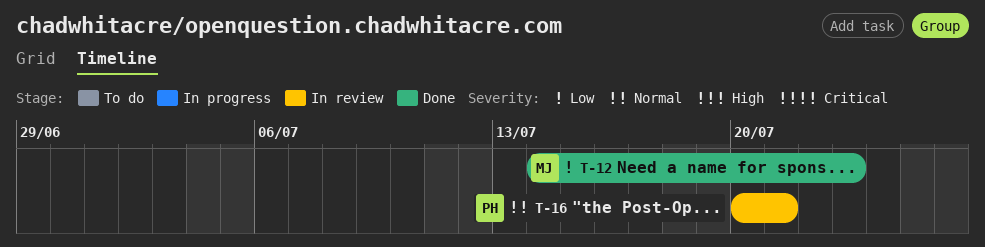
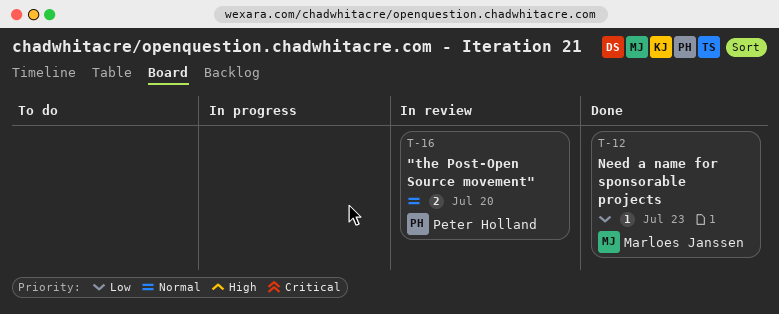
T-16, due: Jul 21 -> Jul 20

